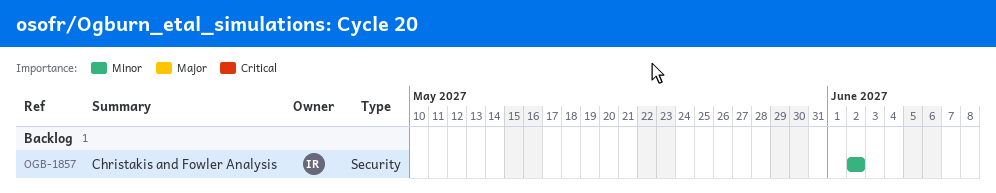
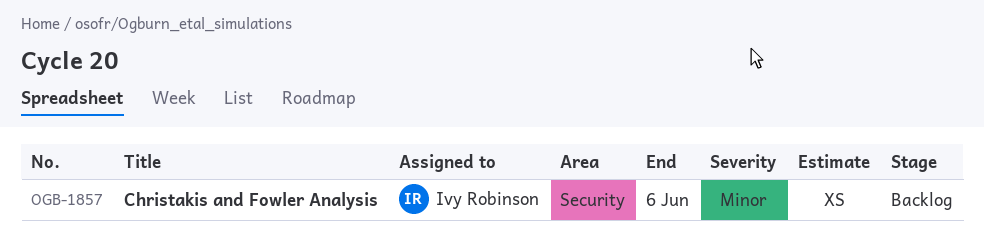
OGB-1857, due: Jun 2 -> Jun 6

